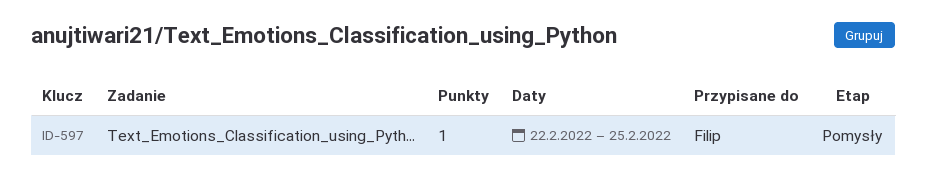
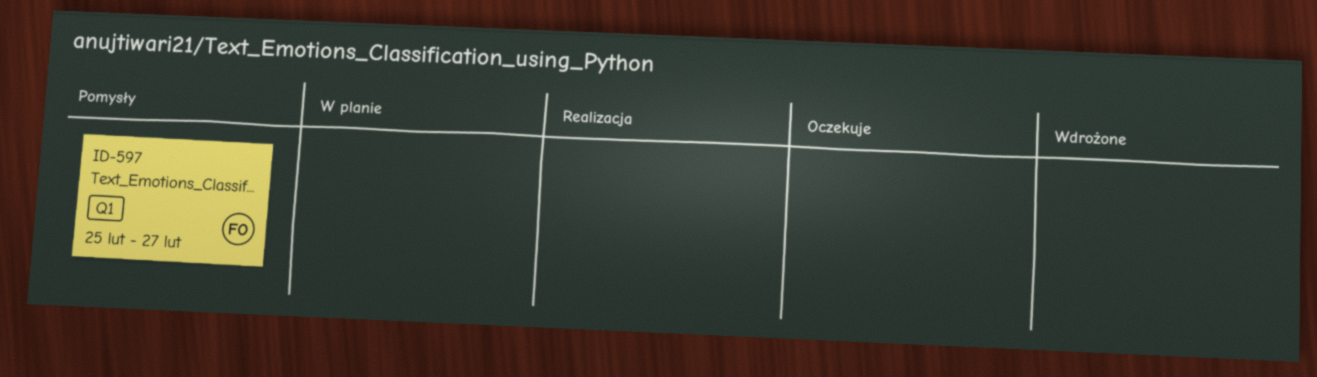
ID-597, start: Feb 22 -> Feb 25
ID-597, due: Feb 25 -> Feb 27

